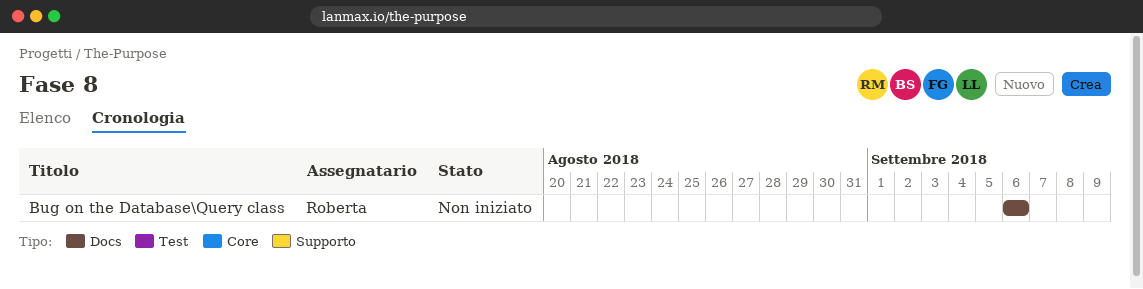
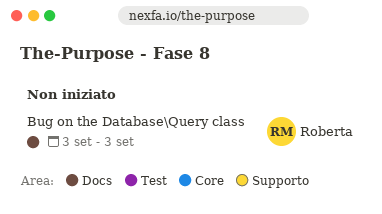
Bug on the Database\Query class, start: Sep 6 -> Sep 3
Bug on the Database\Query class, due: Sep 6 -> Sep 3

